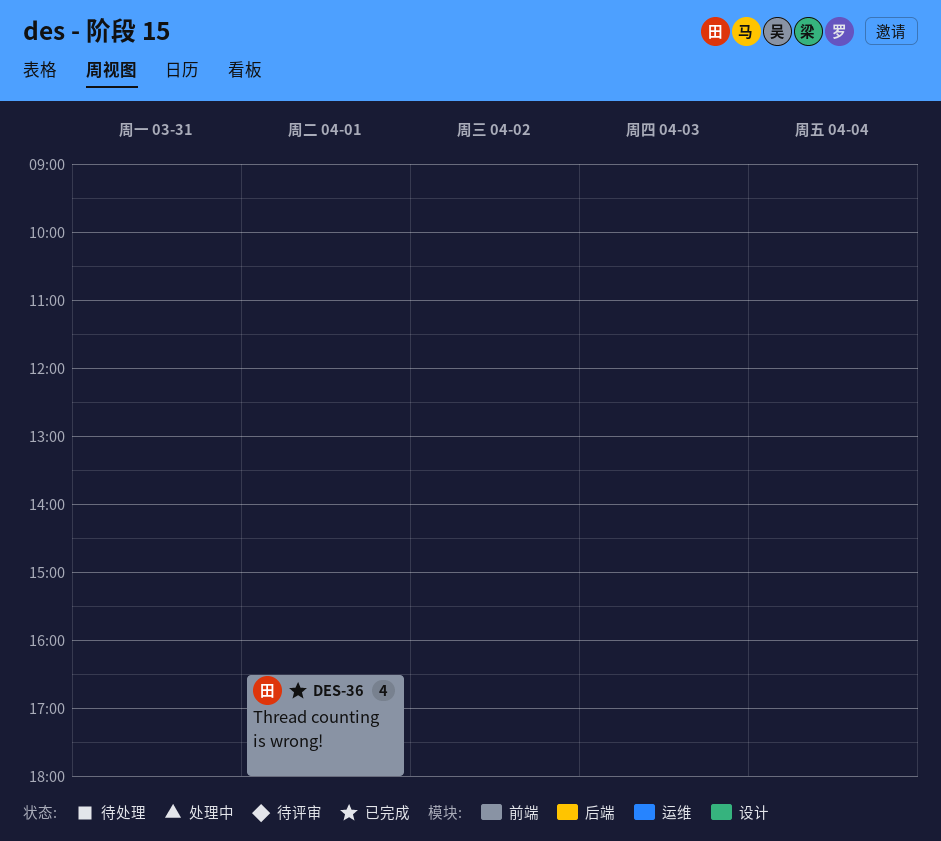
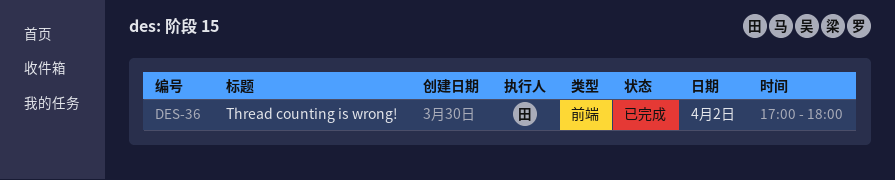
DES-36, day: Apr 1 -> Apr 2
DES-36, begins: 16:30 -> 17:00

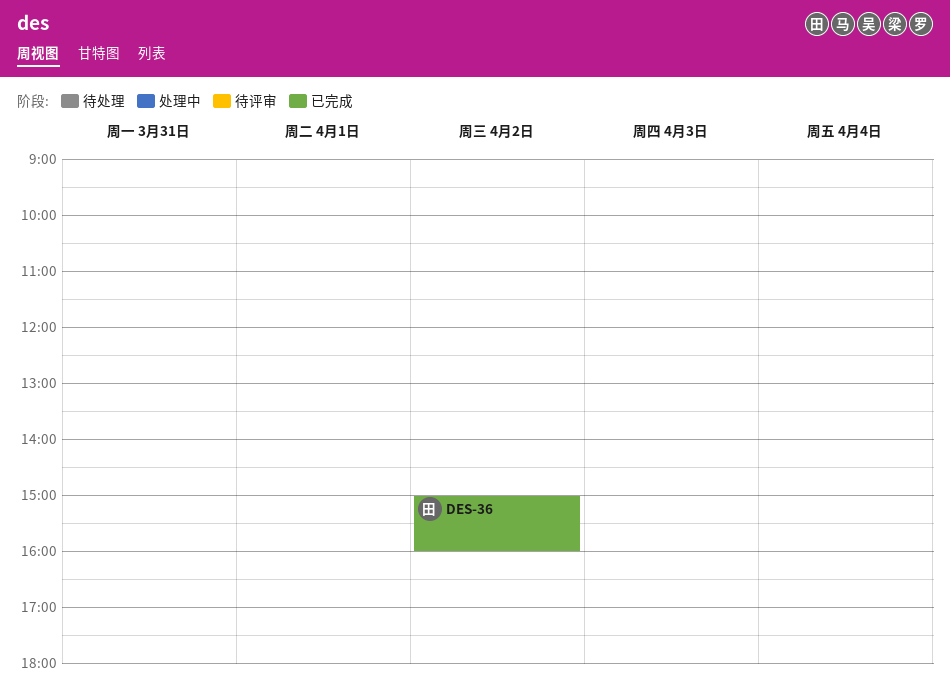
DES-36, begins: 17:00 -> 15:00
DES-36, ends: 18:00 -> 16:00

